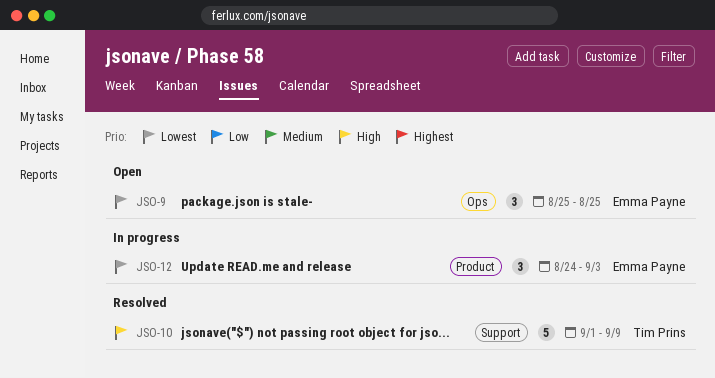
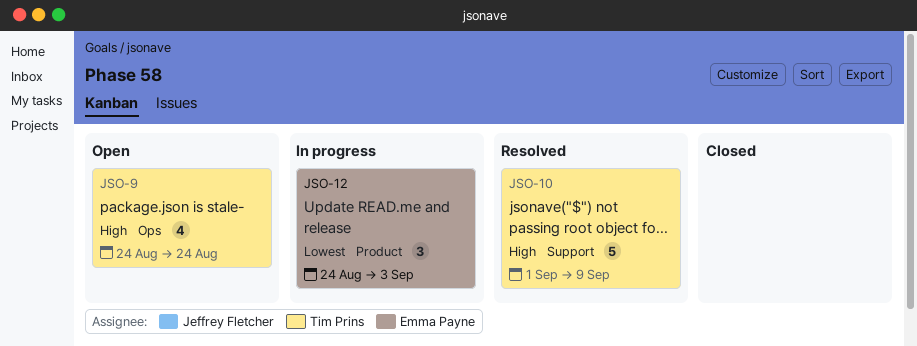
JSO-9, owner: Emma Payne -> Tim Prins
JSO-9, priority: Lowest -> High
JSO-9, estimate: 3 -> 4
JSO-9, start: Aug 25 -> Aug 24
JSO-9, due: Aug 25 -> Aug 24

